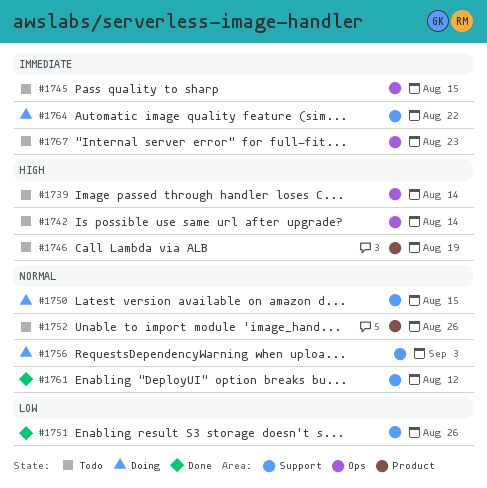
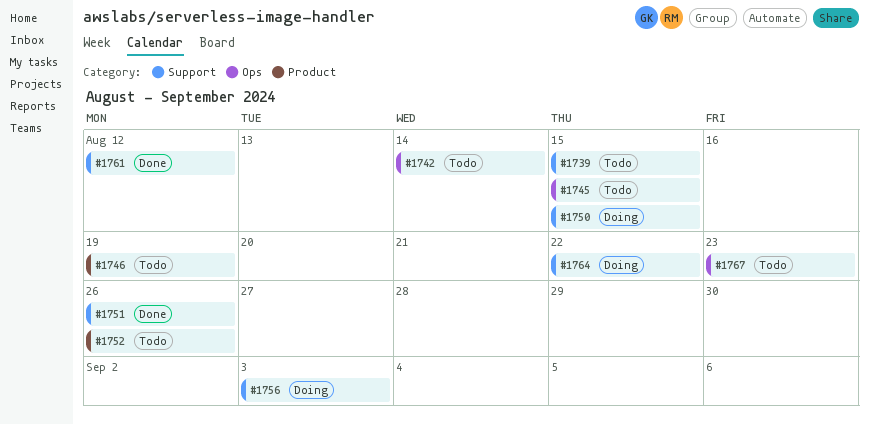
#1739, label: Ops -> Support
#1739, due: Aug 14 -> Aug 15

